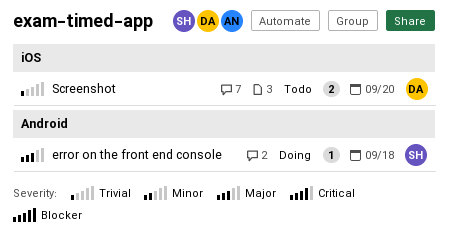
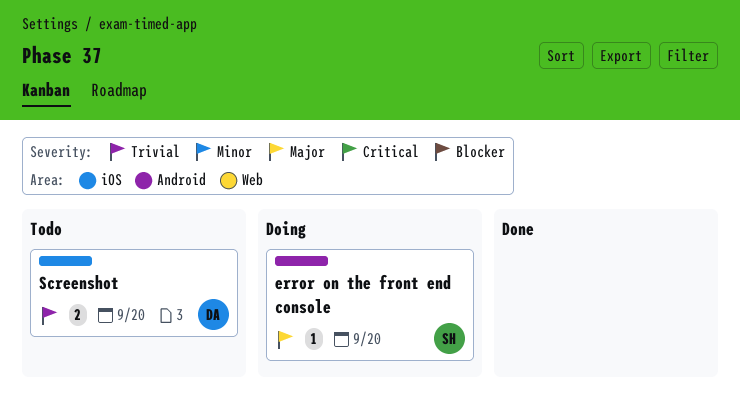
error on the front end console, due: Sep 18 -> Sep 20

